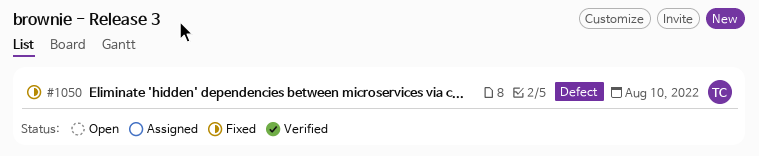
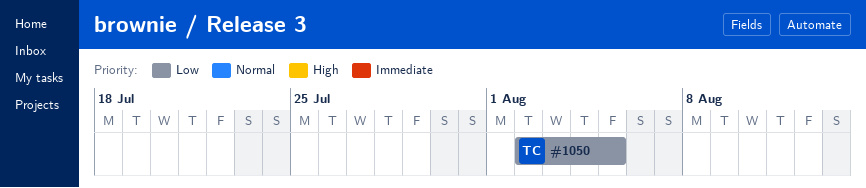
#1050, due: Aug 10 -> Aug 5

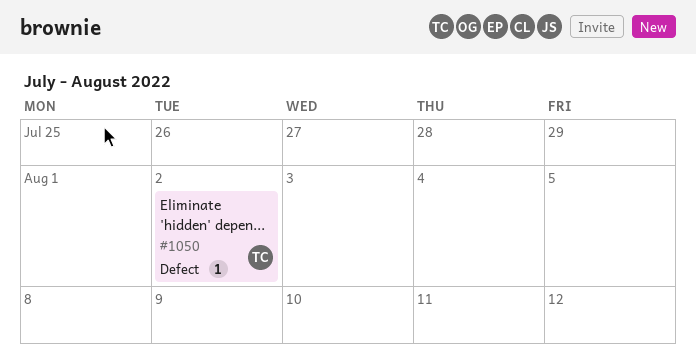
#1050, due: Aug 5 -> Aug 2

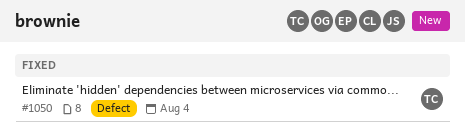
#1050, due: Aug 2 -> Aug 4

